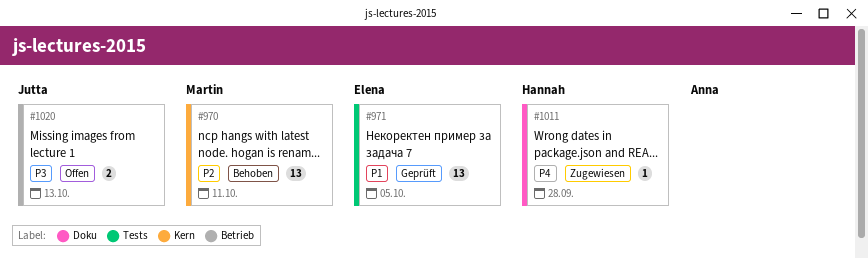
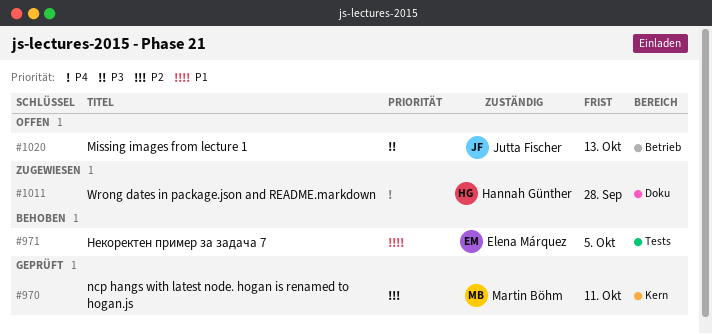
#970, status: Behoben -> Geprüft
#971, status: Geprüft -> Behoben

